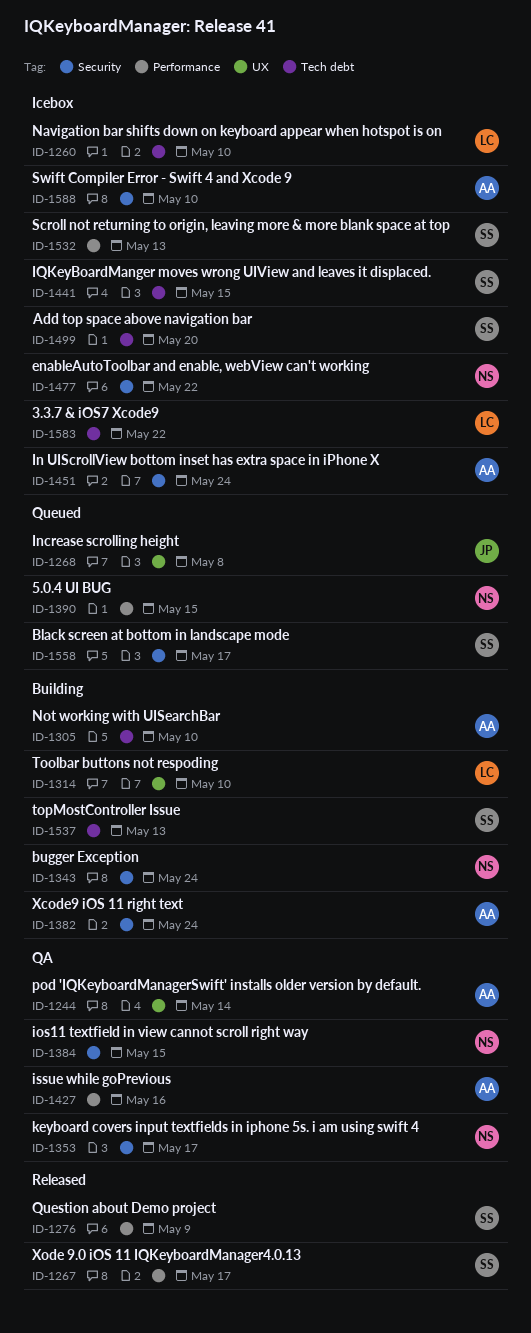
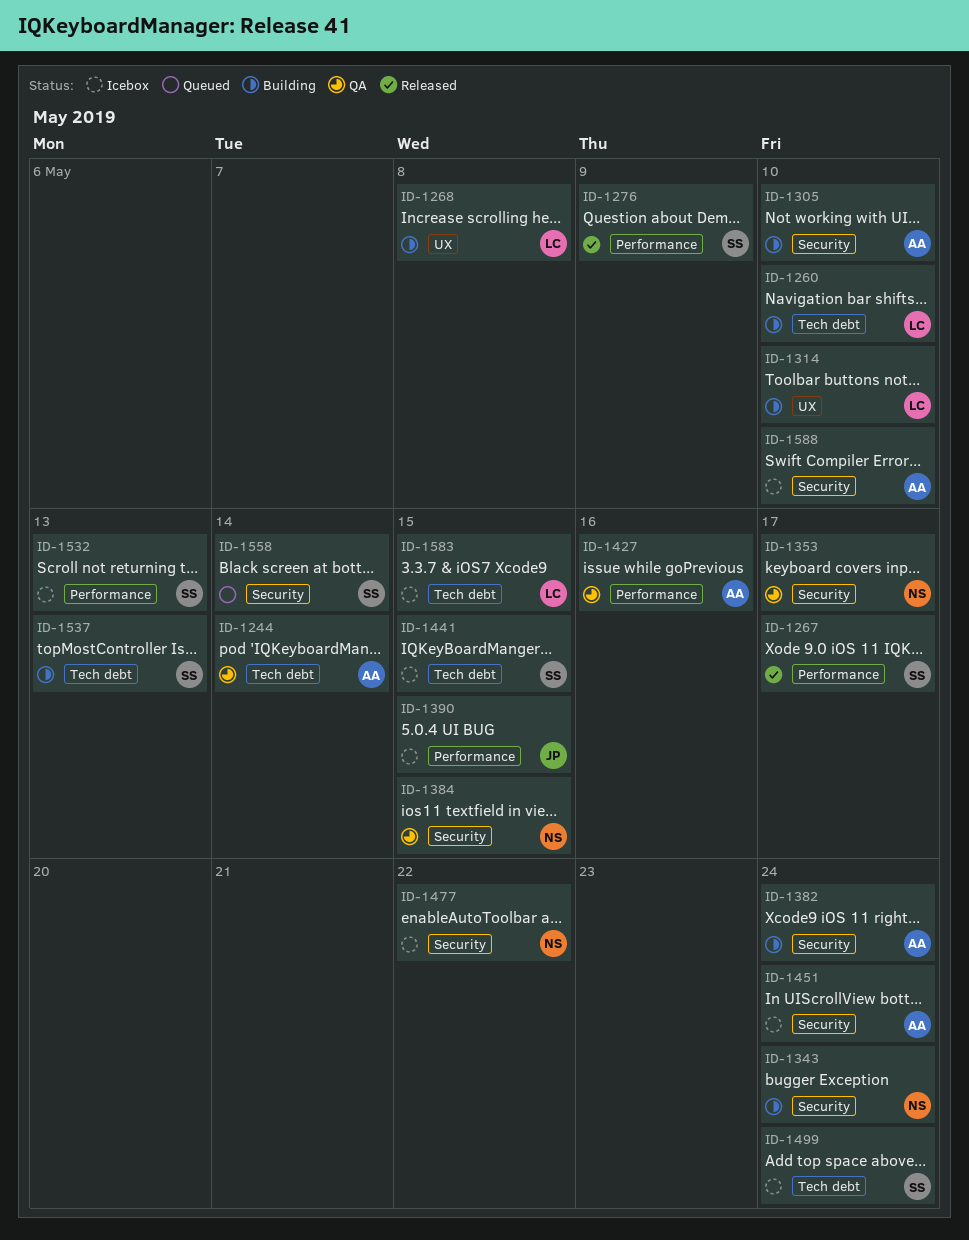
ID-1244, label: UX -> Tech debt
ID-1260, status: Icebox -> Building
ID-1268, status: Queued -> Building
ID-1268, owner: JP -> LC
ID-1305, label: Tech debt -> Security
ID-1390, status: Queued -> Icebox
ID-1390, owner: NS -> JP
ID-1499, due: May 20 -> May 24
ID-1558, due: May 17 -> May 14
ID-1583, due: May 22 -> May 15

